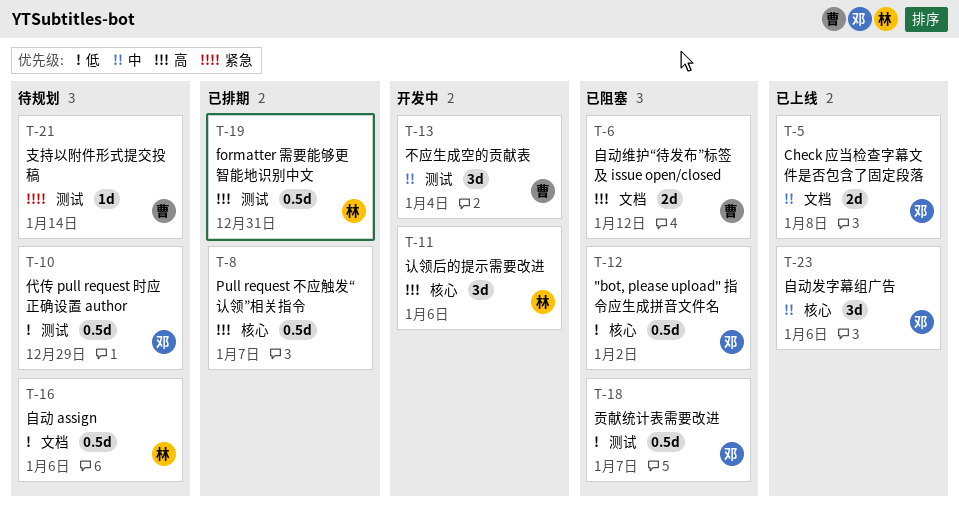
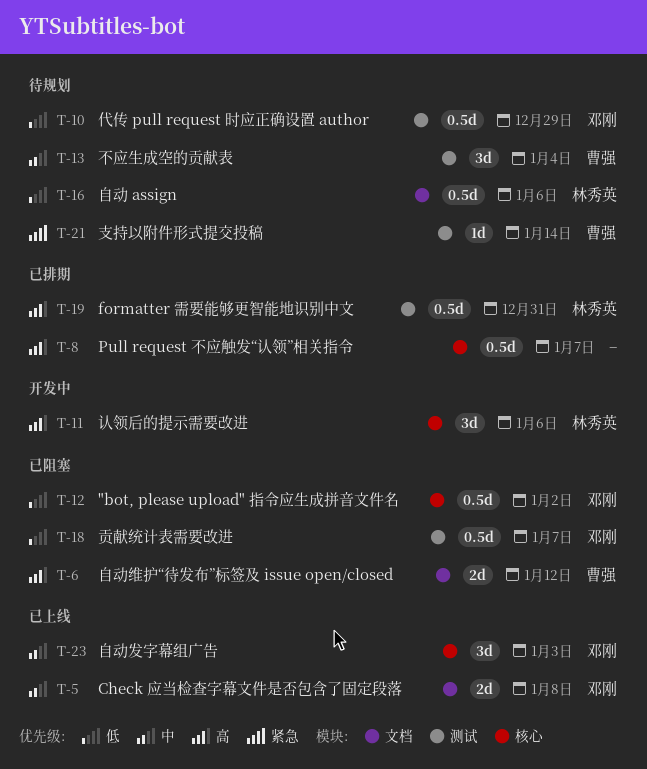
T-13, status: 开发中 -> 待规划
T-23, due: Jan 6 -> Jan 3

